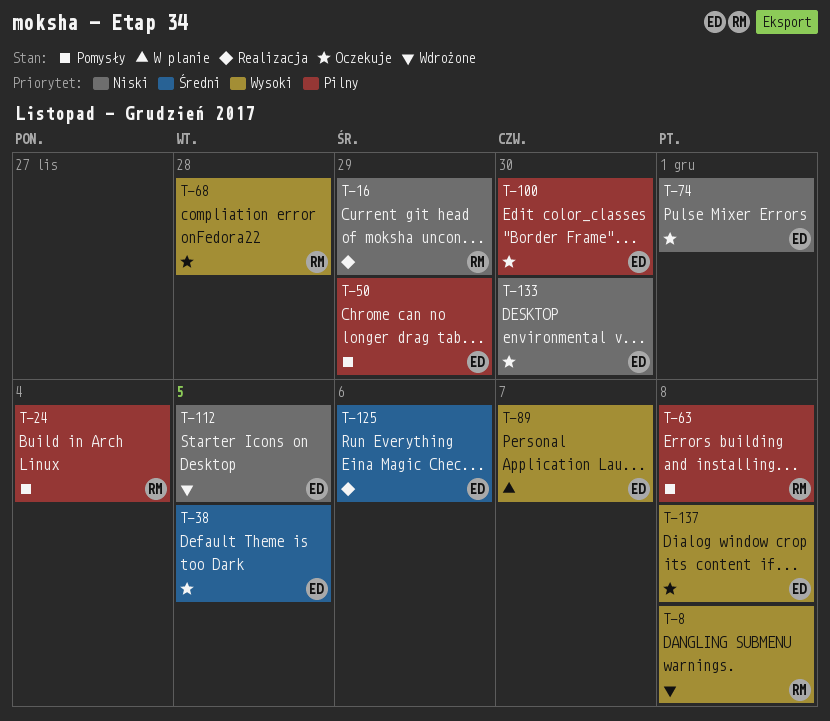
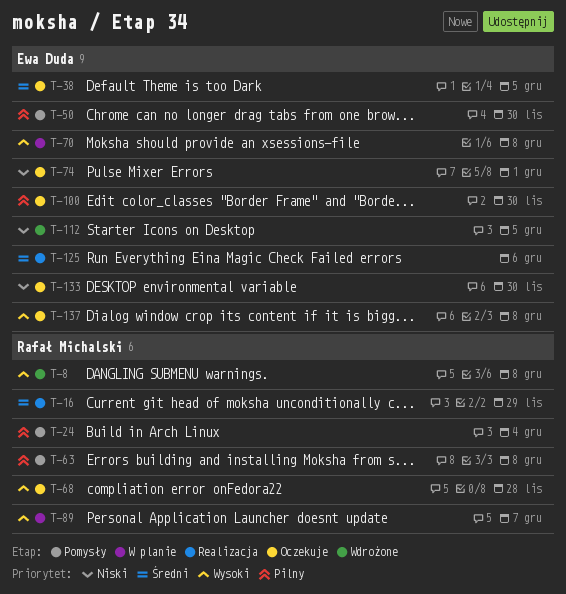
T-16, priority: Niski -> Średni
T-50, due: Nov 29 -> Nov 30
T-70: none -> present
T-89, owner: Ewa Duda -> Rafał Michalski

